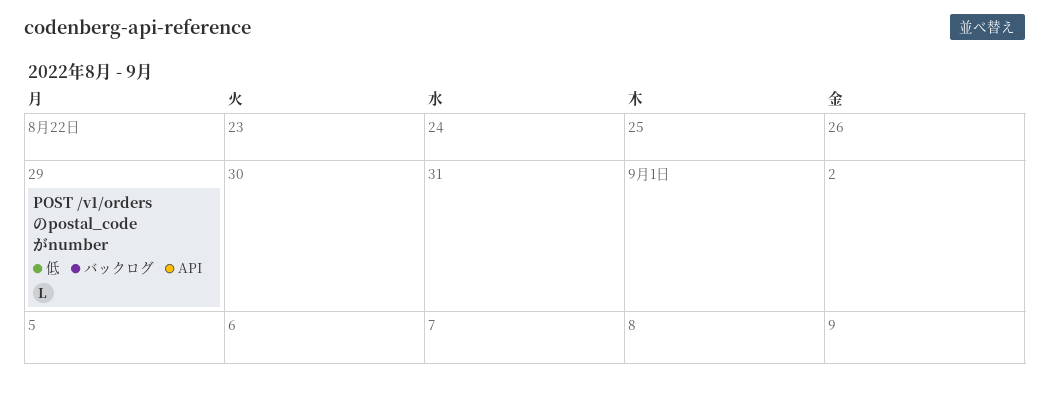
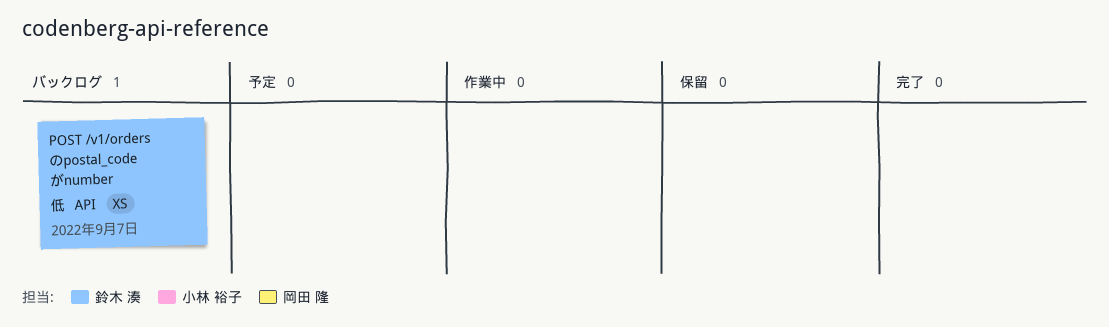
POST /v1/ordersのpostal_codeがnumber, estimate: L -> XS
POST /v1/ordersのpostal_codeがnumber, due: Aug 29 -> Sep 7

